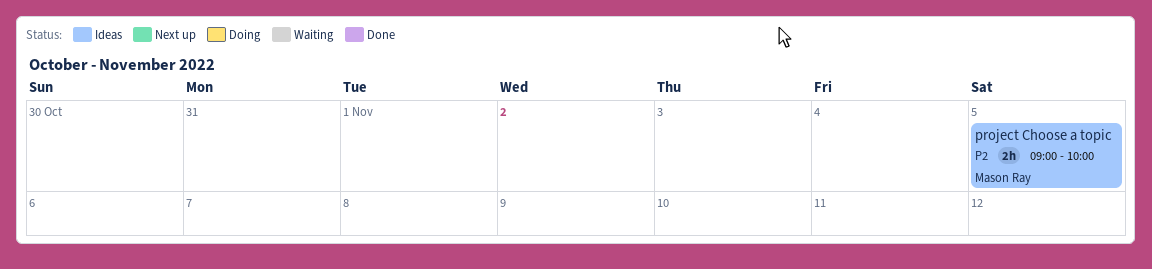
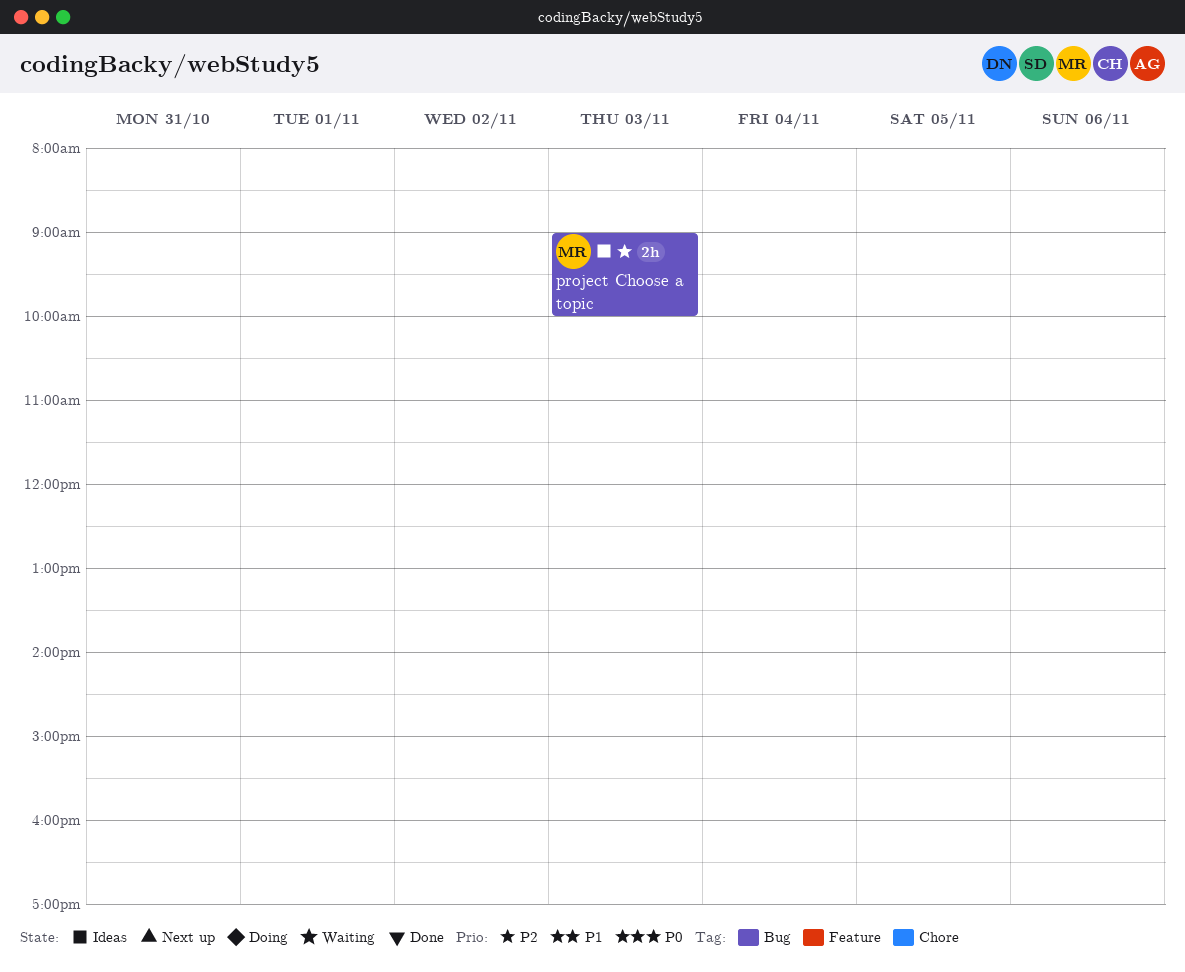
project Choose a topic, day: Nov 5 -> Nov 3

